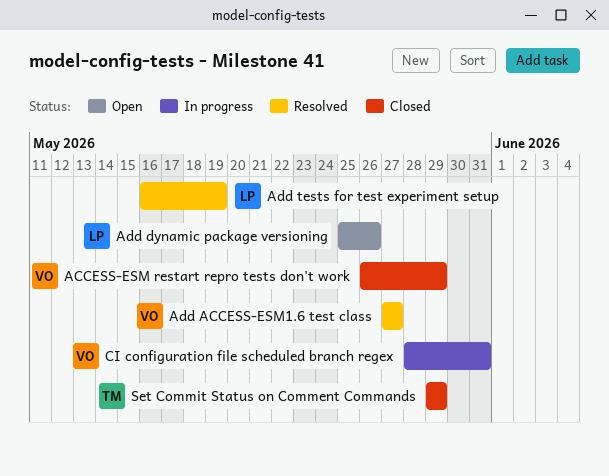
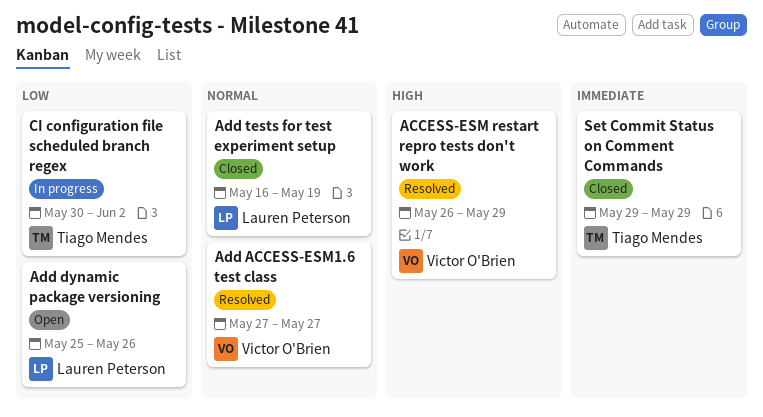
ACCESS-ESM restart repro tests don't work, status: Closed -> Resolved
Add tests for test experiment setup, status: Resolved -> Closed
CI configuration file scheduled branch regex, owner: Victor O'Brien -> Tiago Mendes
CI configuration file scheduled branch regex, start: May 28 -> May 30
CI configuration file scheduled branch regex, due: May 31 -> Jun 2

